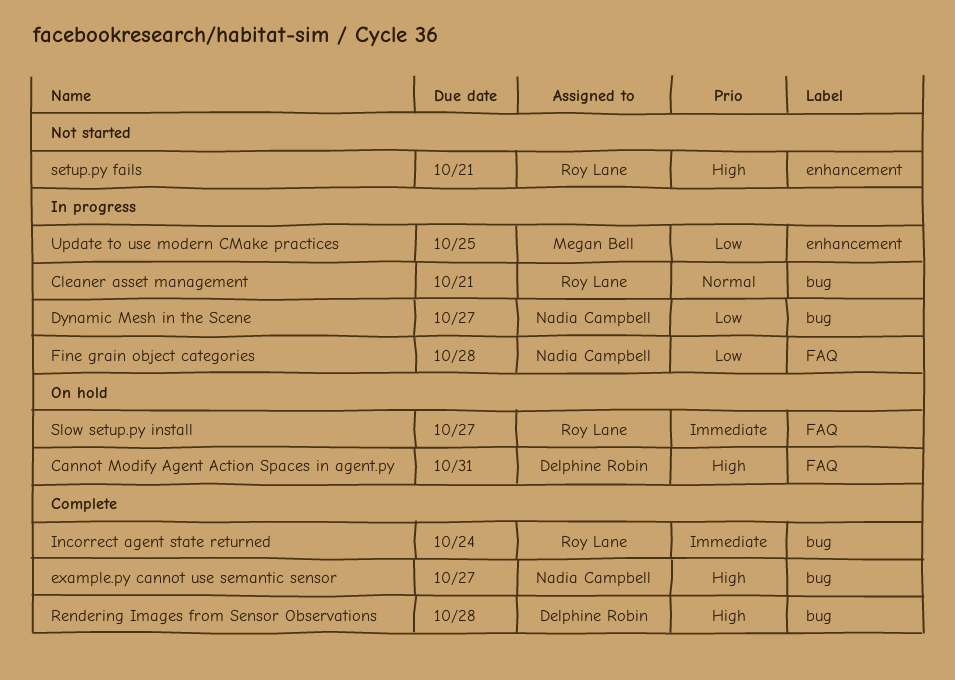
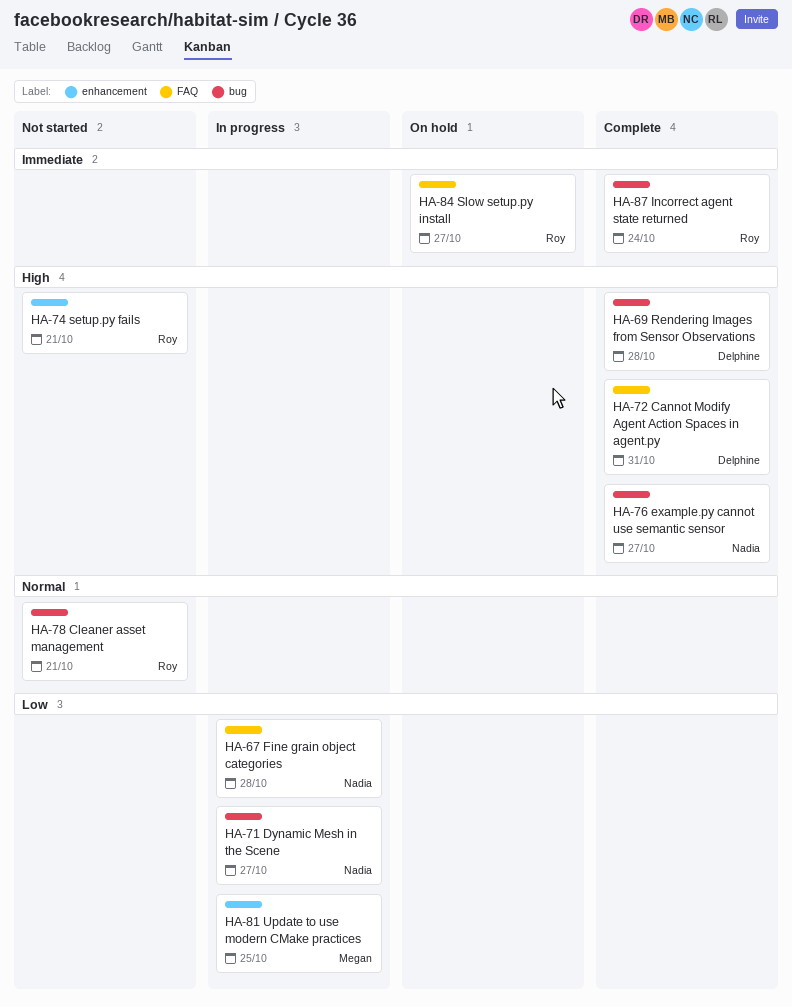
Cannot Modify Agent Action Spaces in agent.py, status: On hold -> Complete
Cleaner asset management, status: In progress -> Not started

